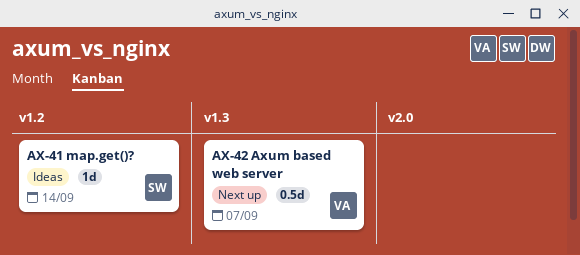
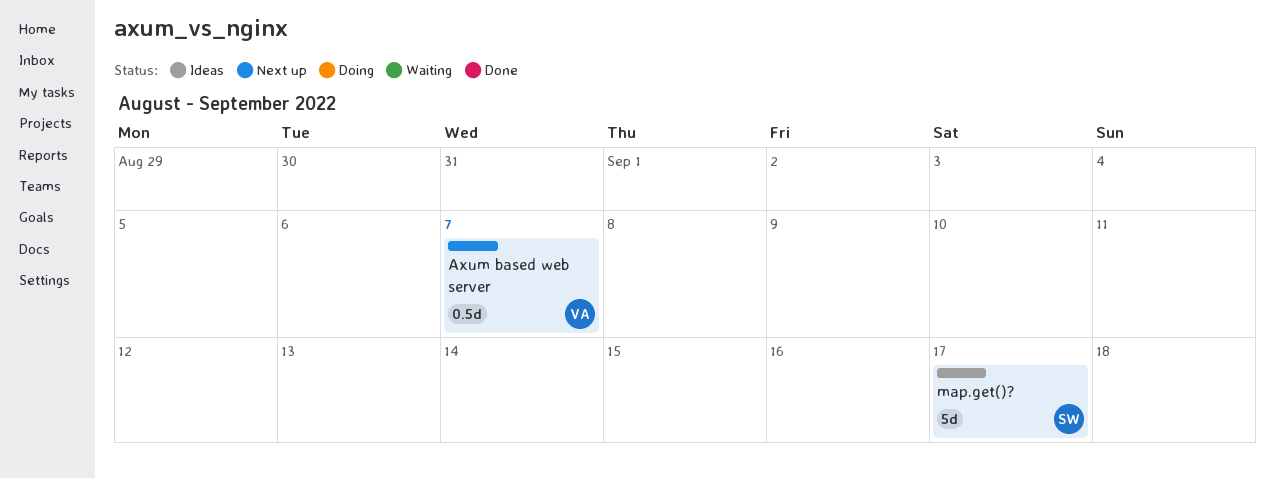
map.get()?, estimate: 1d -> 5d
map.get()?, due: Sep 14 -> Sep 17

